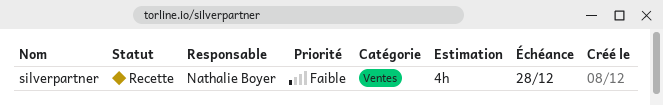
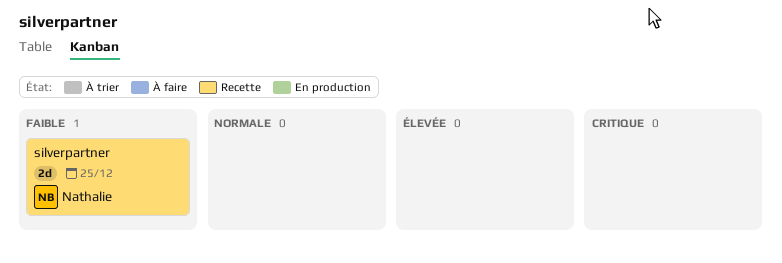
silverpartner, estimate: 4h -> 2d
silverpartner, due: Dec 28 -> Dec 25

